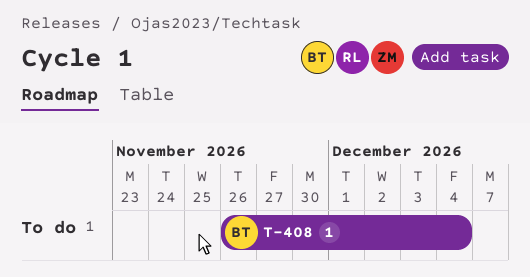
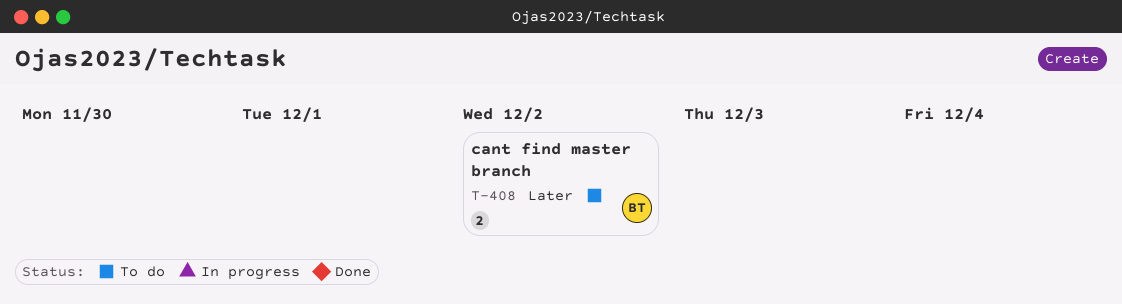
T-408, estimate: 1 -> 2
T-408, due: Dec 4 -> Dec 2

